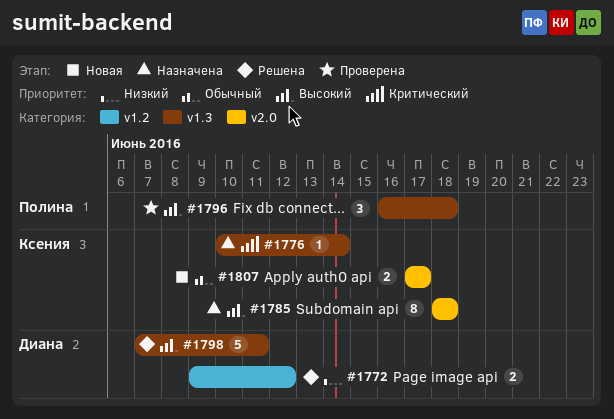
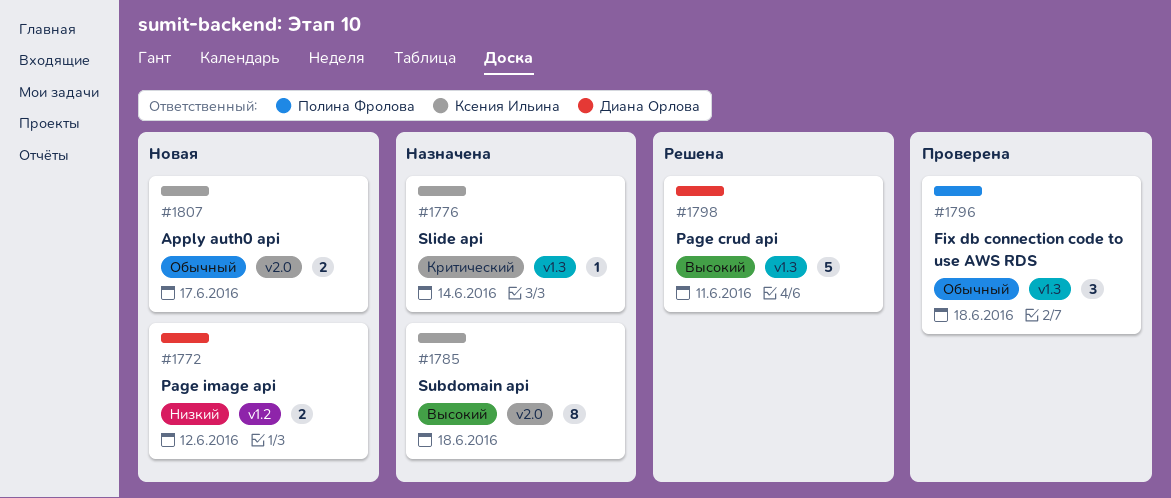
#1772, status: Решена -> Новая
#1796, priority: Высокий -> Обычный

